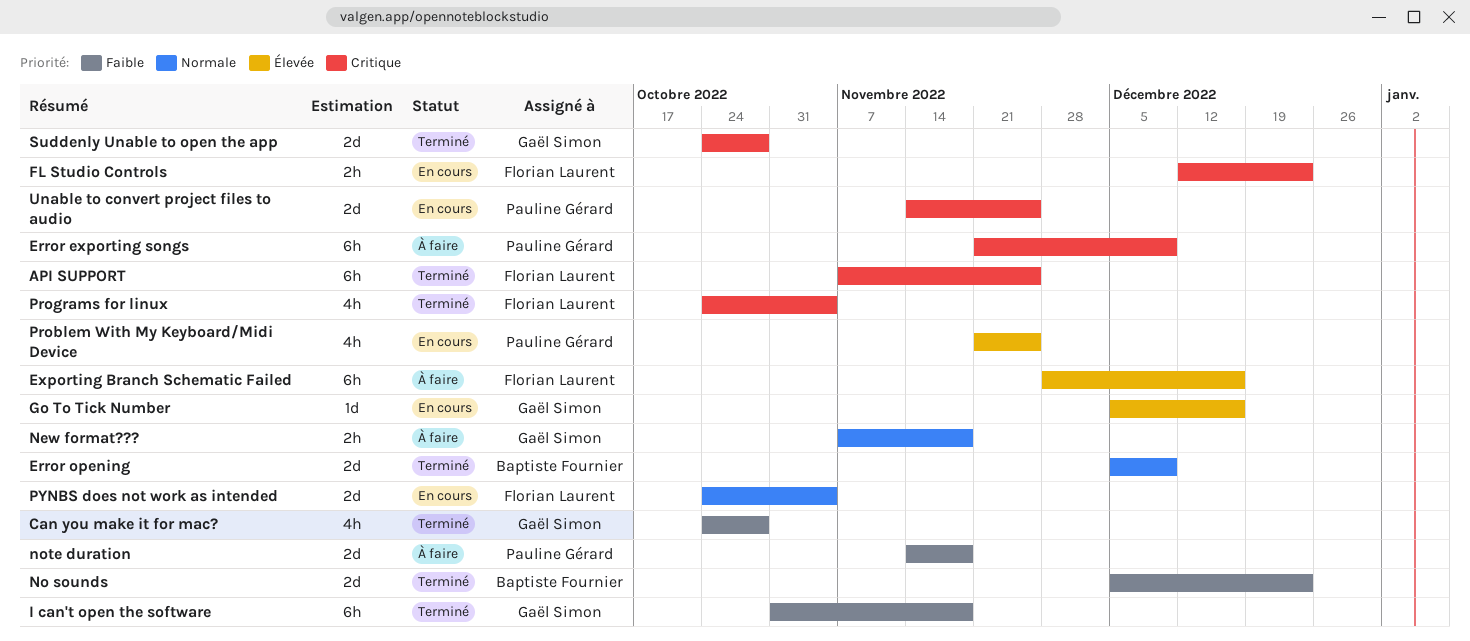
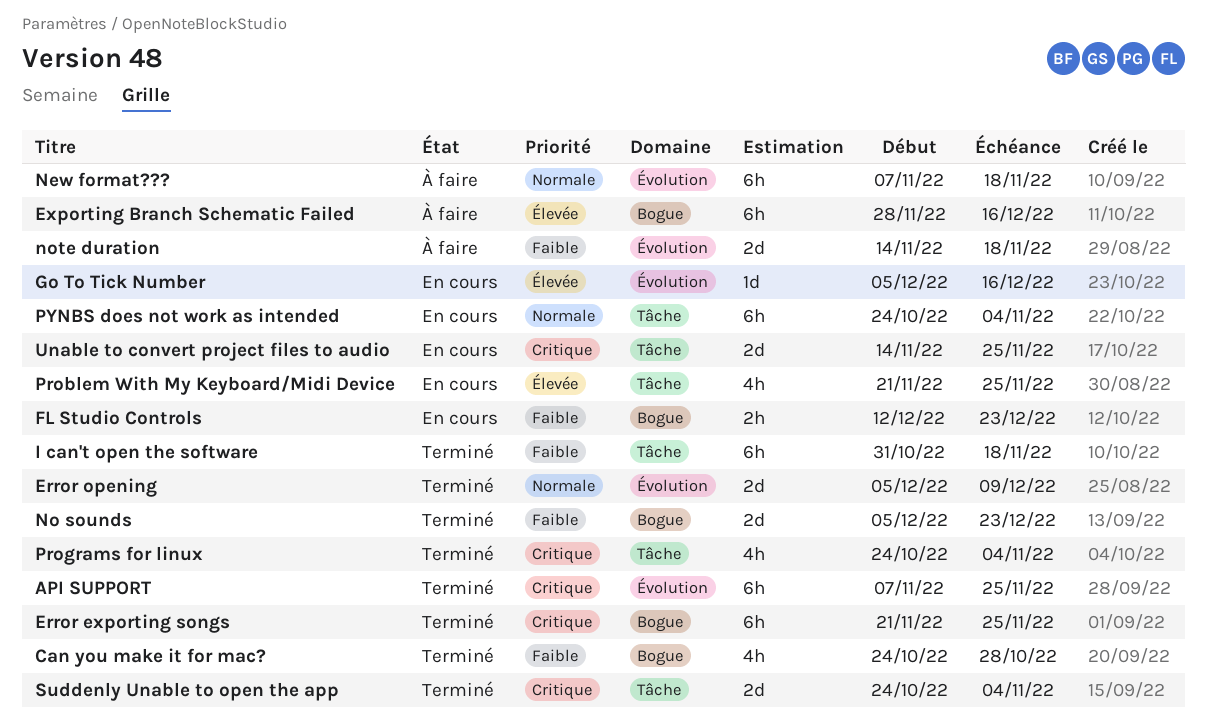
Error exporting songs, status: À faire -> Terminé
Error exporting songs, due: Dec 9 -> Nov 25
FL Studio Controls, priority: Critique -> Faible
New format???, estimate: 2h -> 6h
PYNBS does not work as intended, estimate: 2d -> 6h
Suddenly Unable to open the app, due: Oct 28 -> Nov 4

